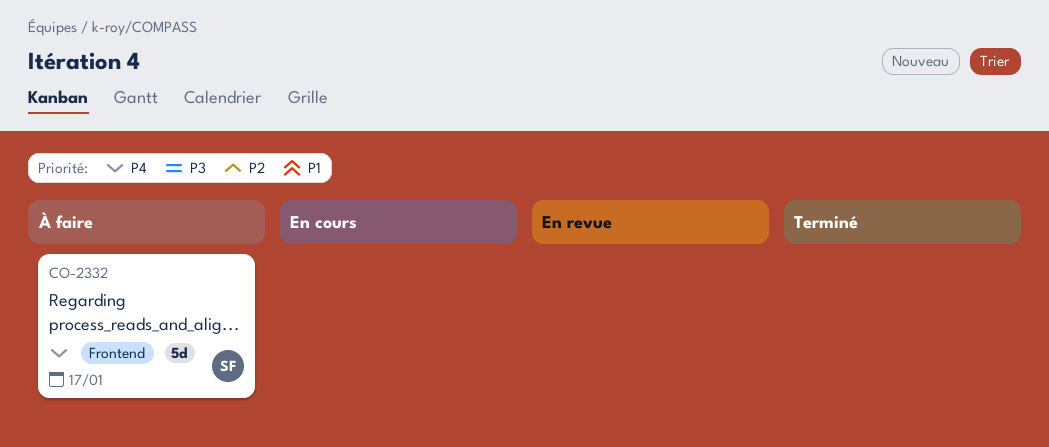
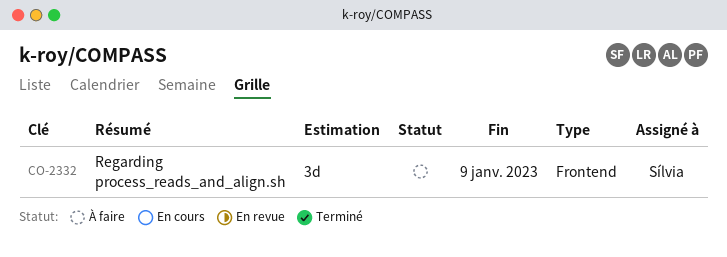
CO-2332, estimate: 5d -> 3d
CO-2332, due: Jan 17 -> Jan 9

